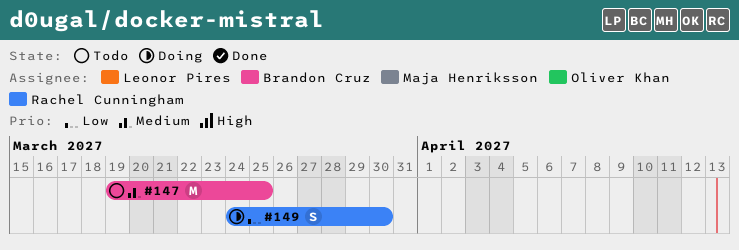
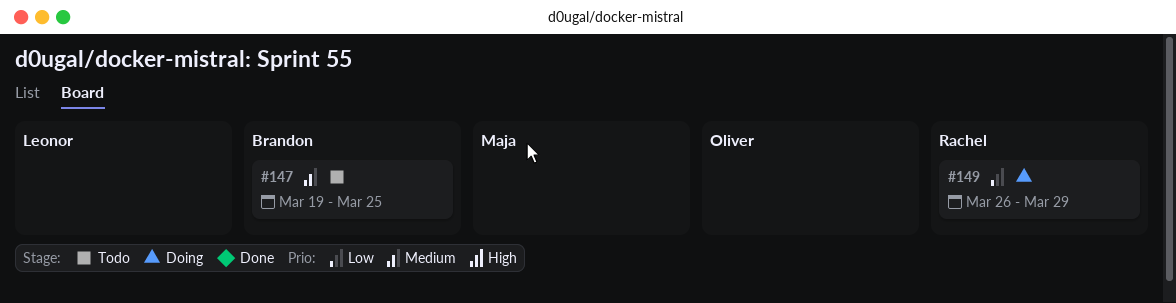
#149, start: Mar 24 -> Mar 26
#149, due: Mar 30 -> Mar 29

